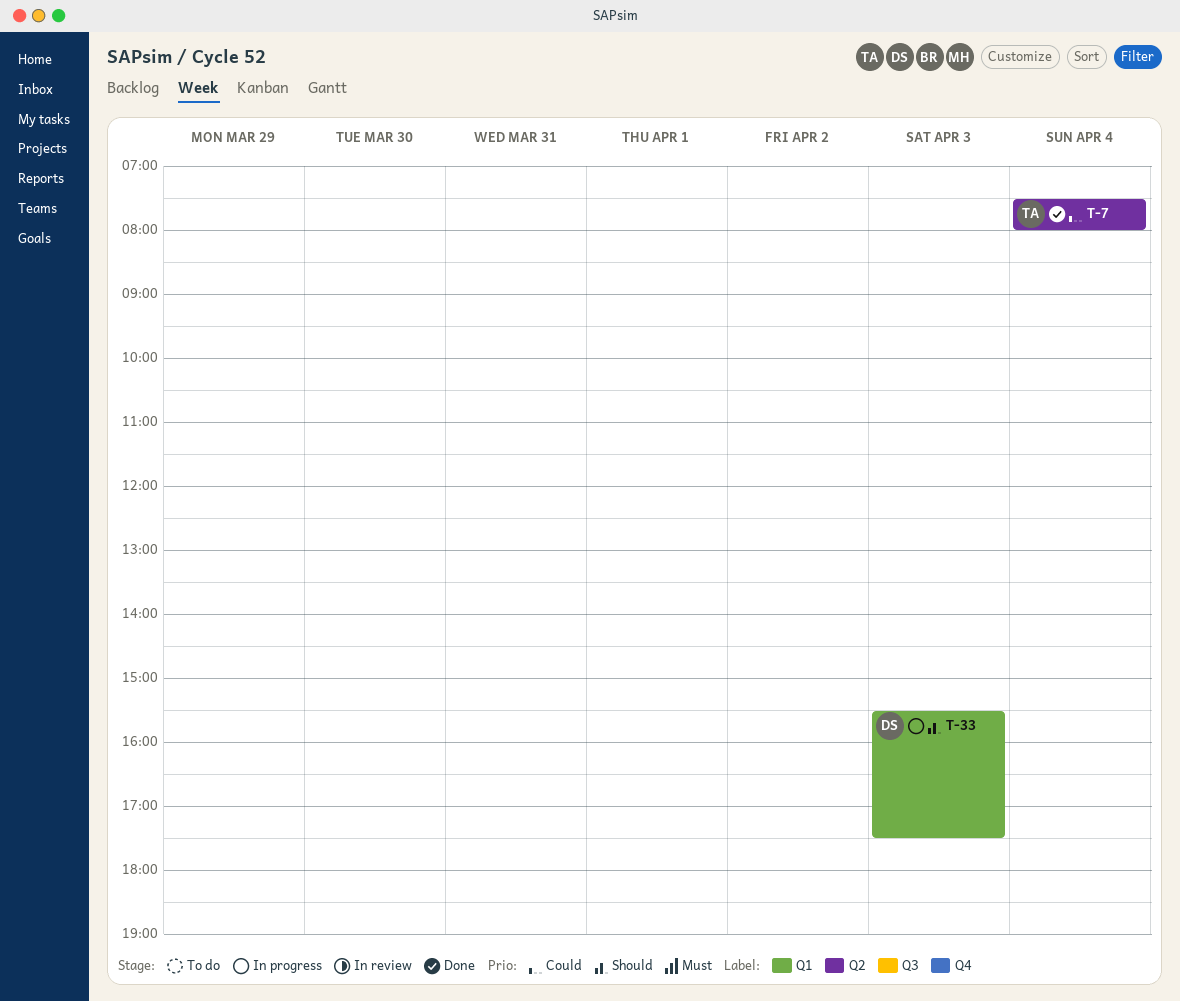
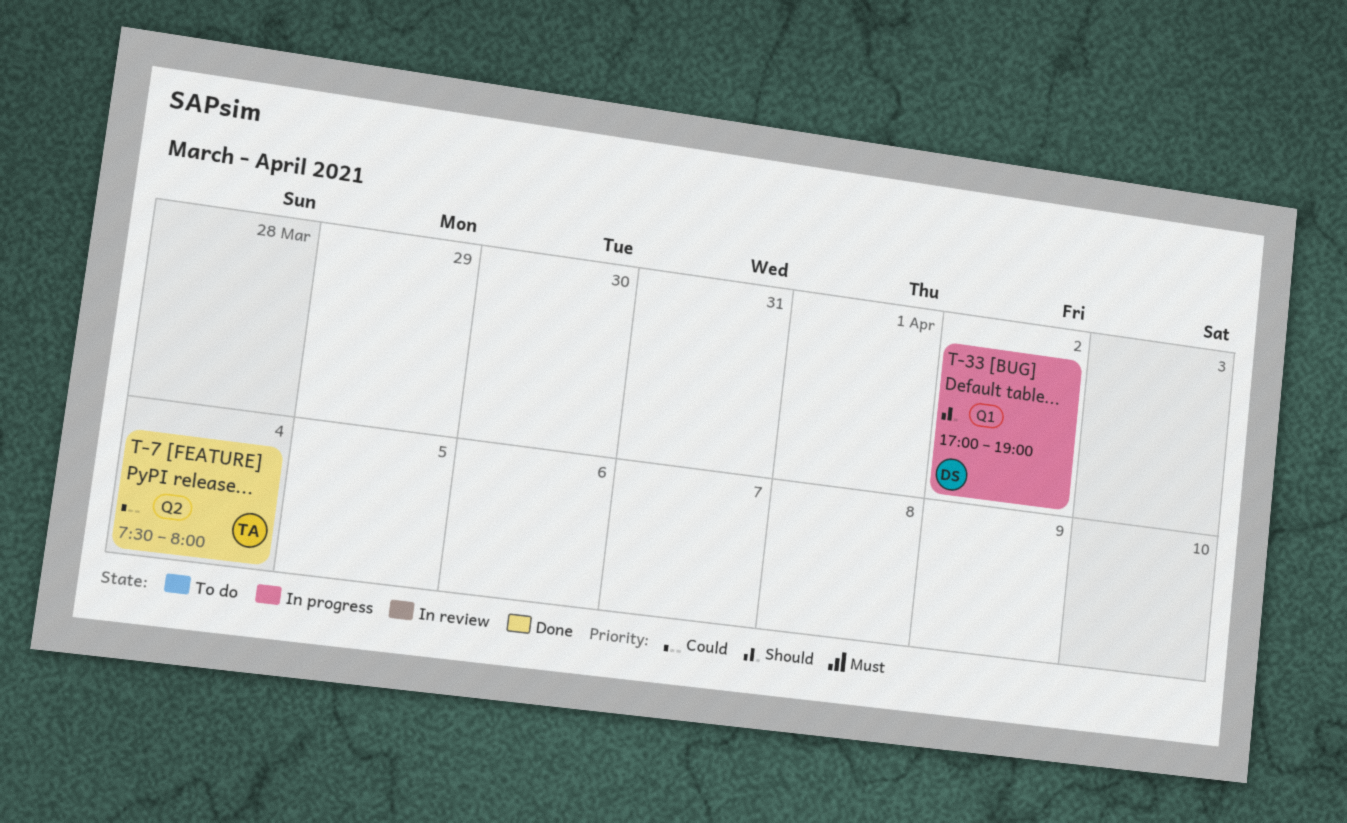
T-33, day: Apr 3 -> Apr 2
T-33, begins: 15:30 -> 17:00
T-33, ends: 17:30 -> 19:00

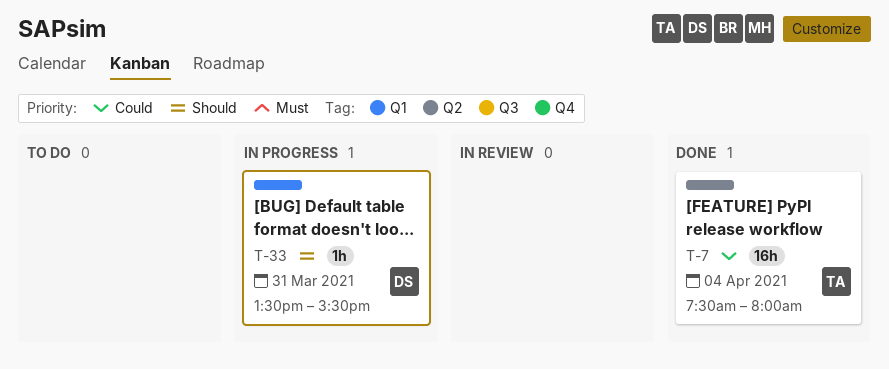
T-33, day: Apr 2 -> Mar 31
T-33, begins: 17:00 -> 13:30
T-33, ends: 19:00 -> 15:30

